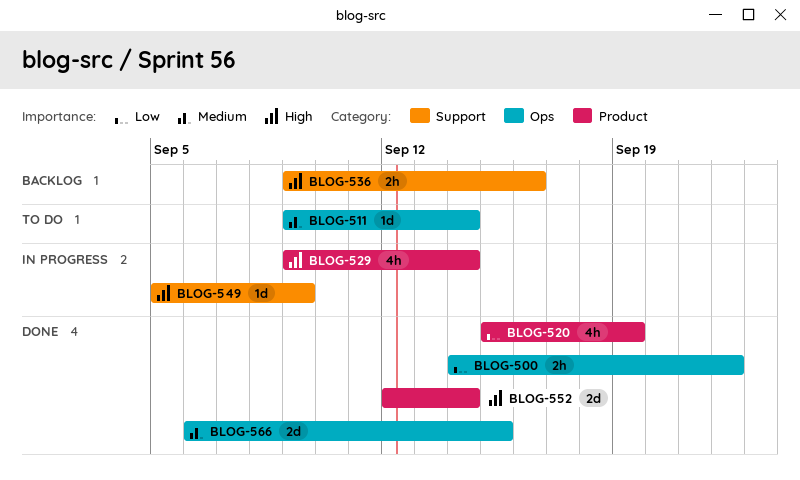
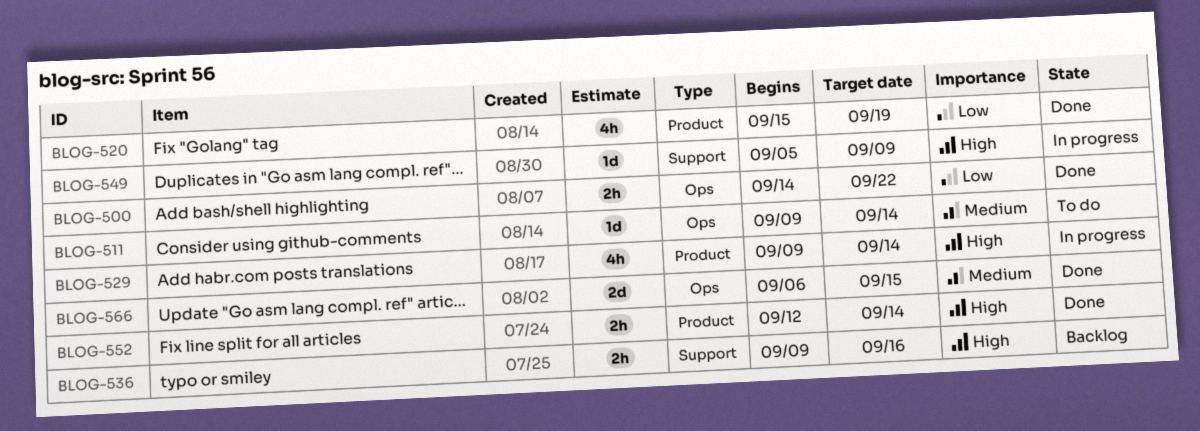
BLOG-552, estimate: 2d -> 2h

